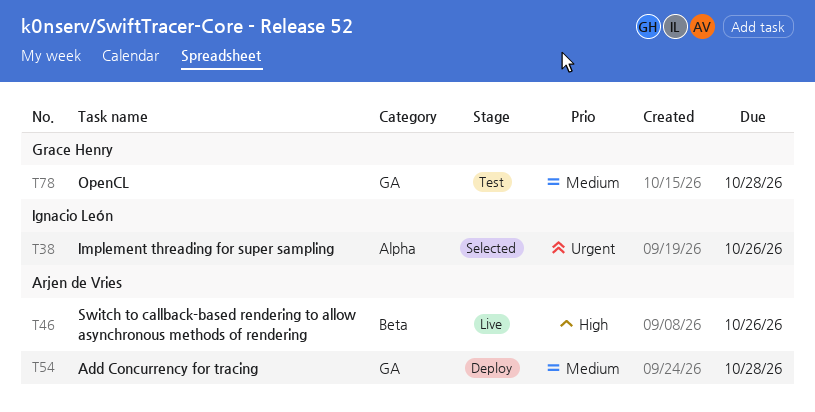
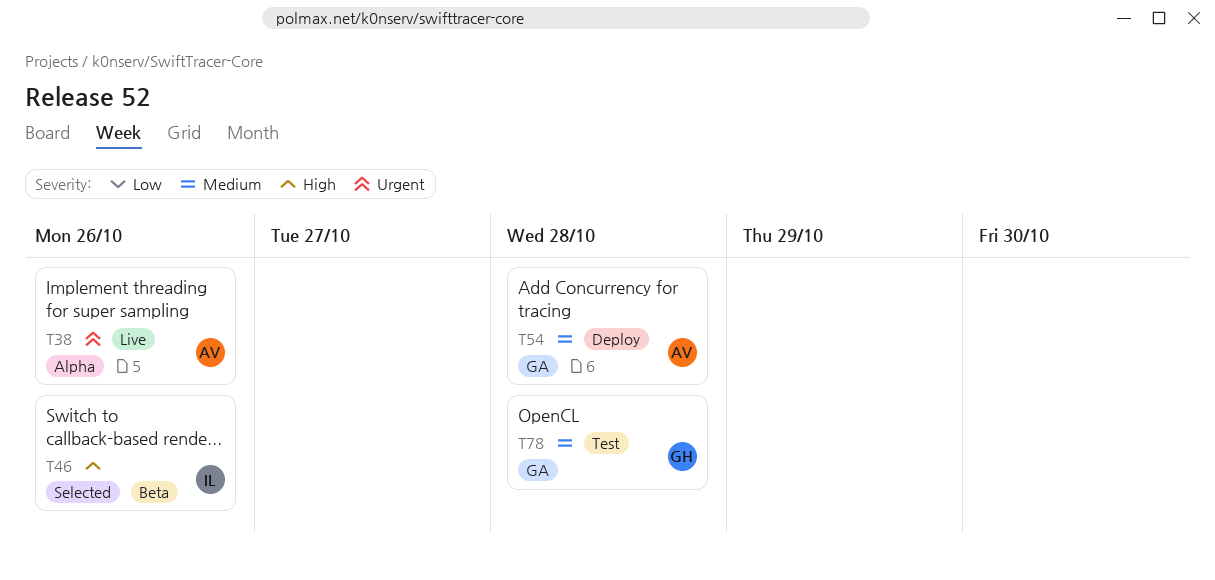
T38, status: Selected -> Live
T38, owner: Ignacio León -> Arjen de Vries
T46, status: Live -> Selected
T46, owner: Arjen de Vries -> Ignacio León

